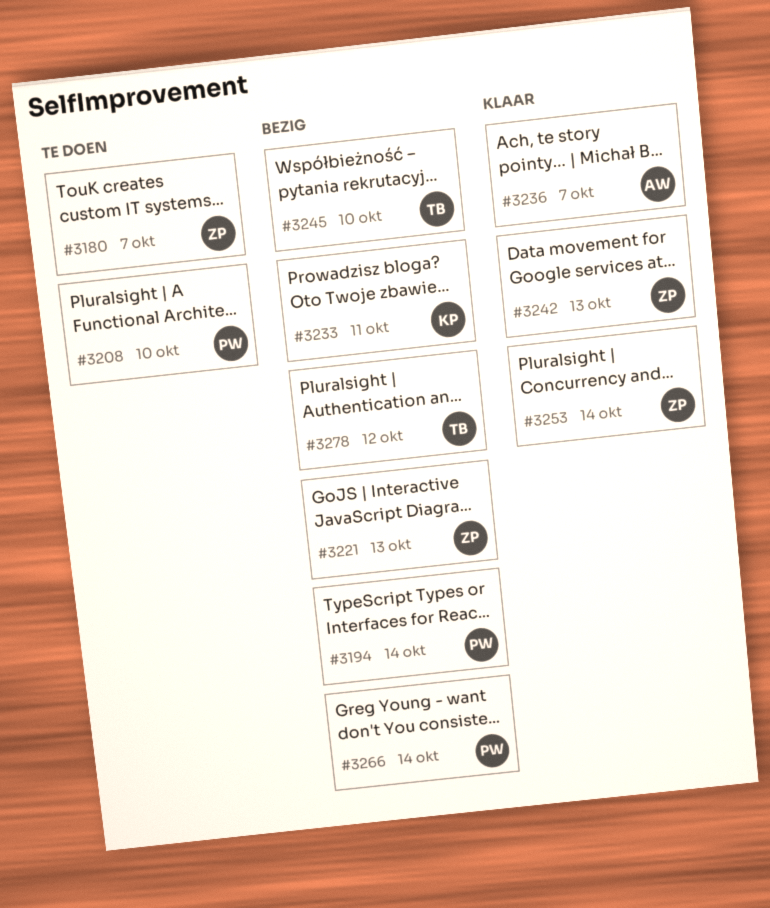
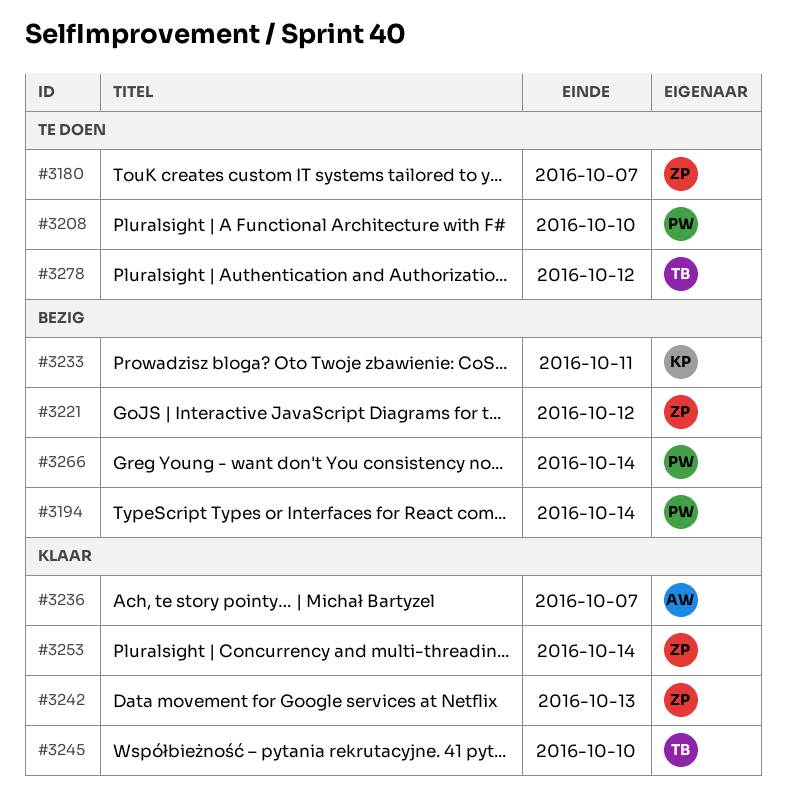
#3221, due: Oct 13 -> Oct 12
#3245, status: Bezig -> Klaar
#3278, status: Bezig -> Te doen

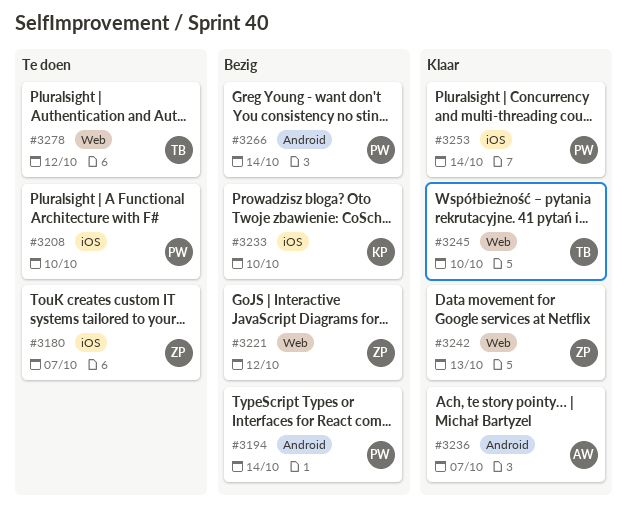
#3233, due: Oct 11 -> Oct 10
#3253, owner: ZP -> PW

